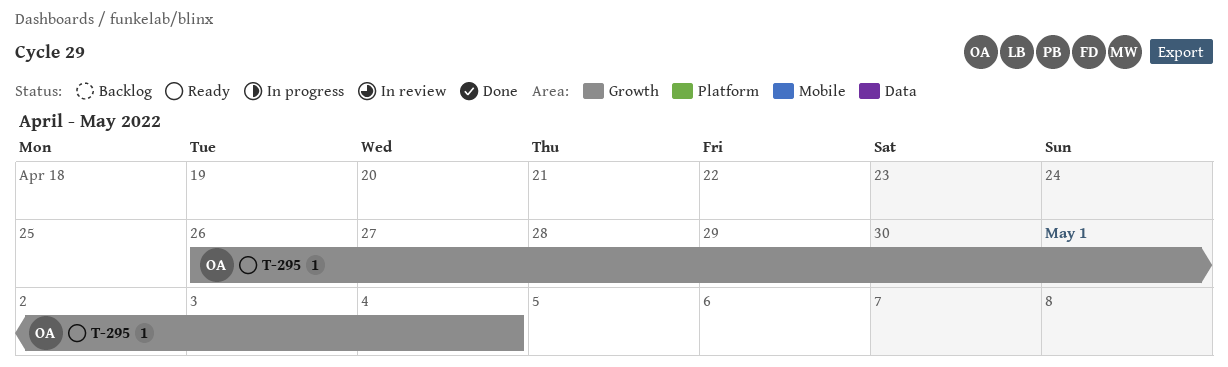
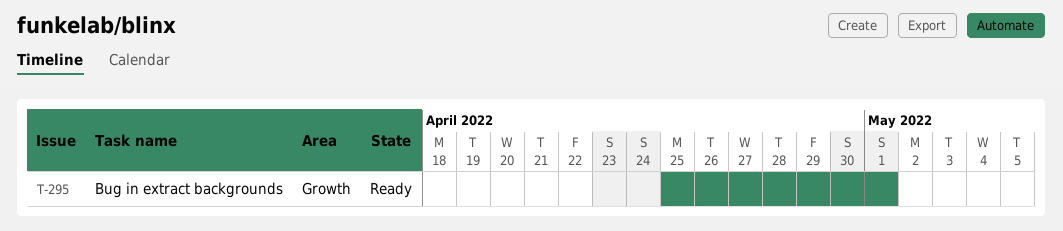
T-295, start: Apr 26 -> Apr 25
T-295, due: May 4 -> May 1

